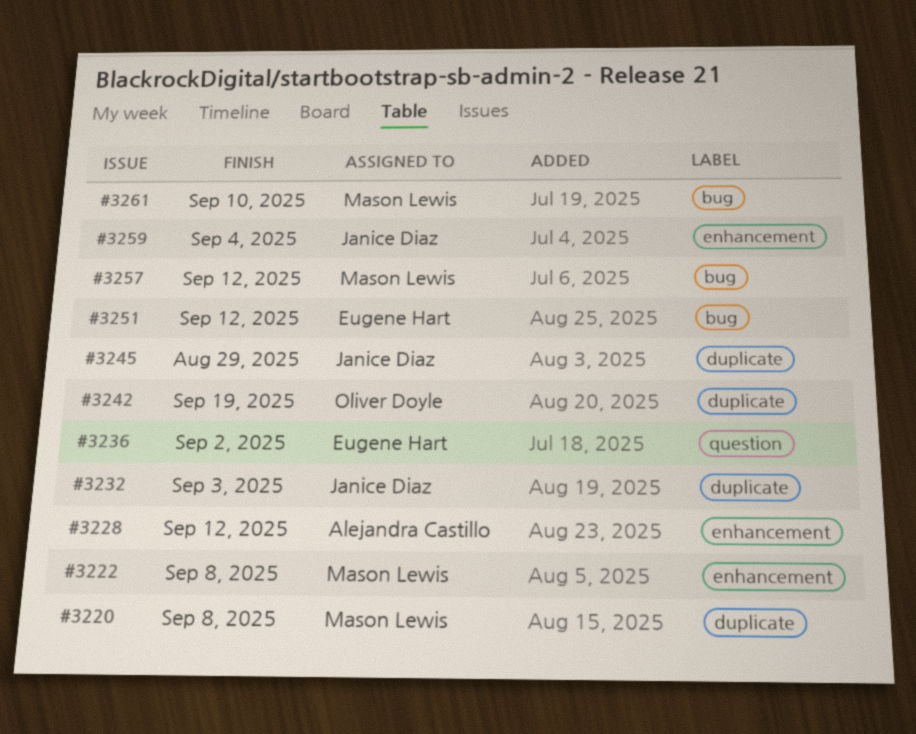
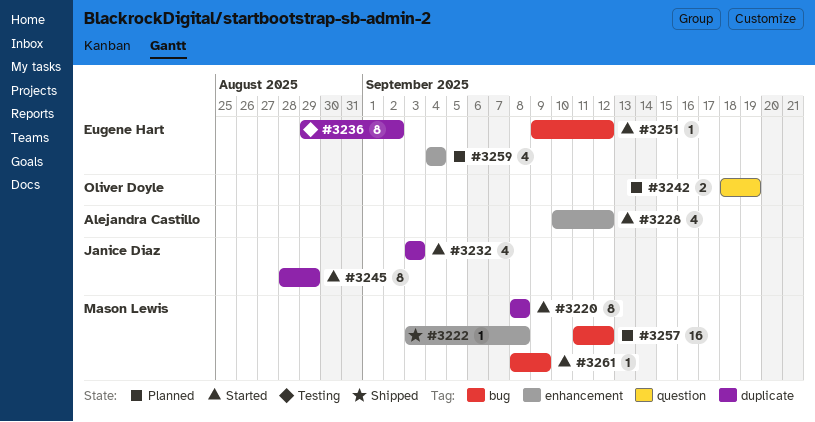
#3236, label: question -> duplicate
#3242, label: duplicate -> question
#3259, owner: Janice Diaz -> Eugene Hart
#3261, due: Sep 10 -> Sep 9

